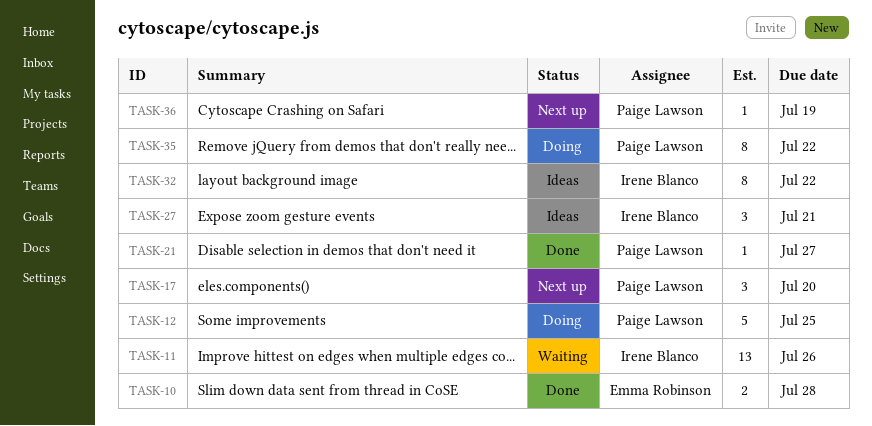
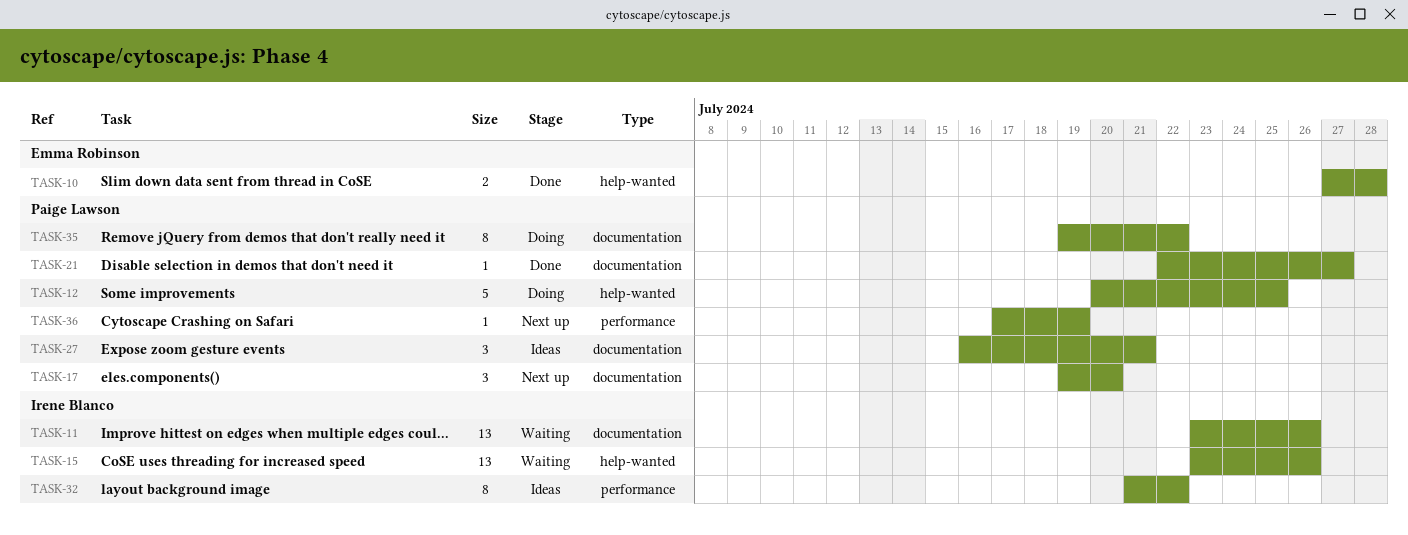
TASK-15: none -> present
TASK-27, owner: Irene Blanco -> Paige Lawson

